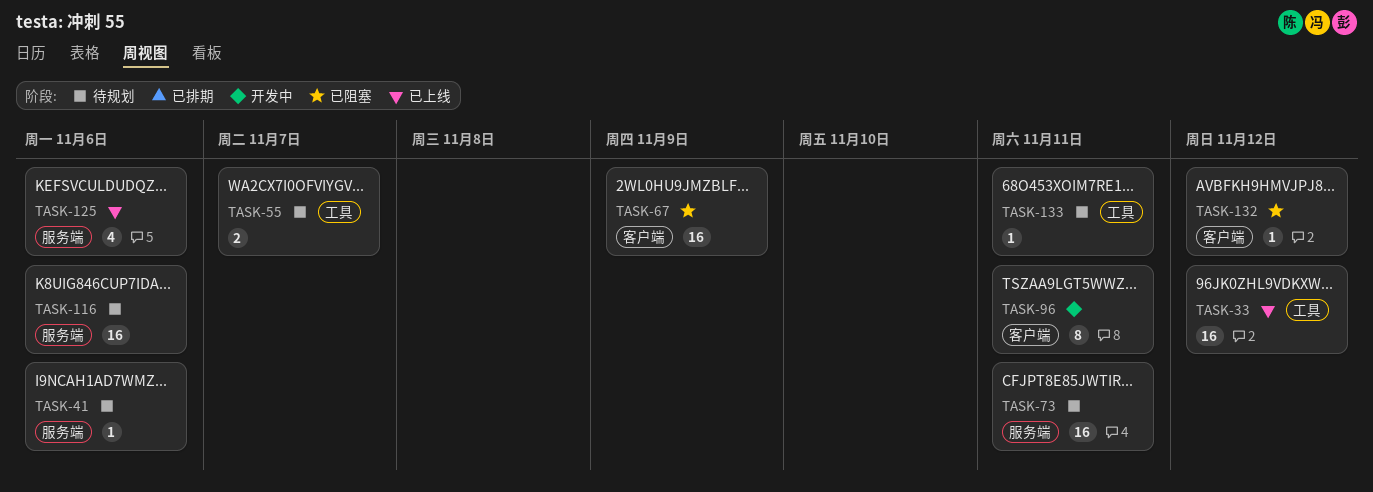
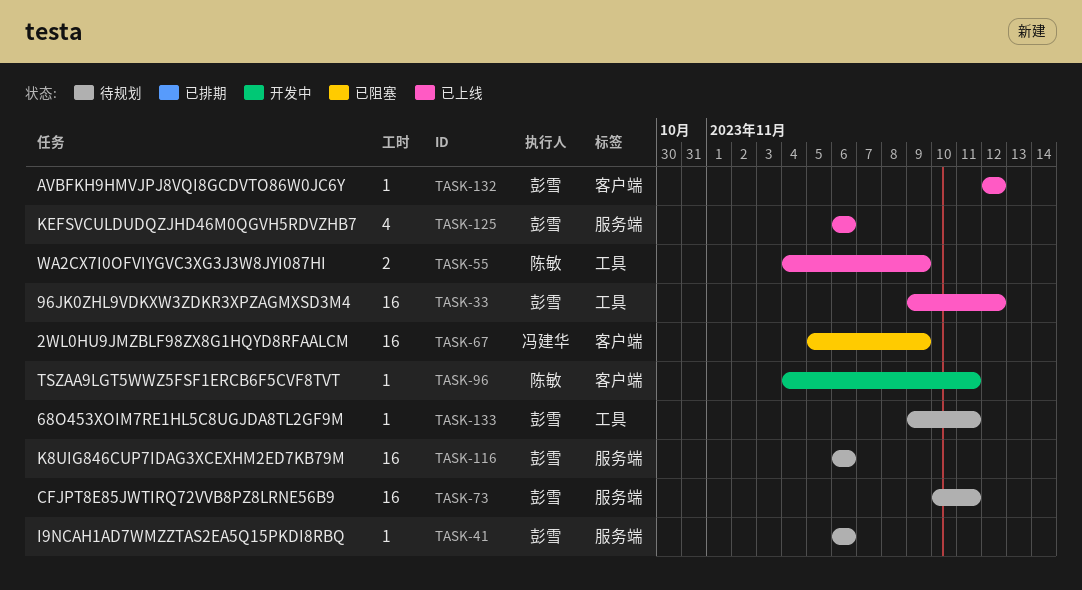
TASK-55, status: 待规划 -> 已上线
TASK-55, due: Nov 7 -> Nov 9
TASK-96, estimate: 8 -> 1
TASK-132, status: 已阻塞 -> 已上线

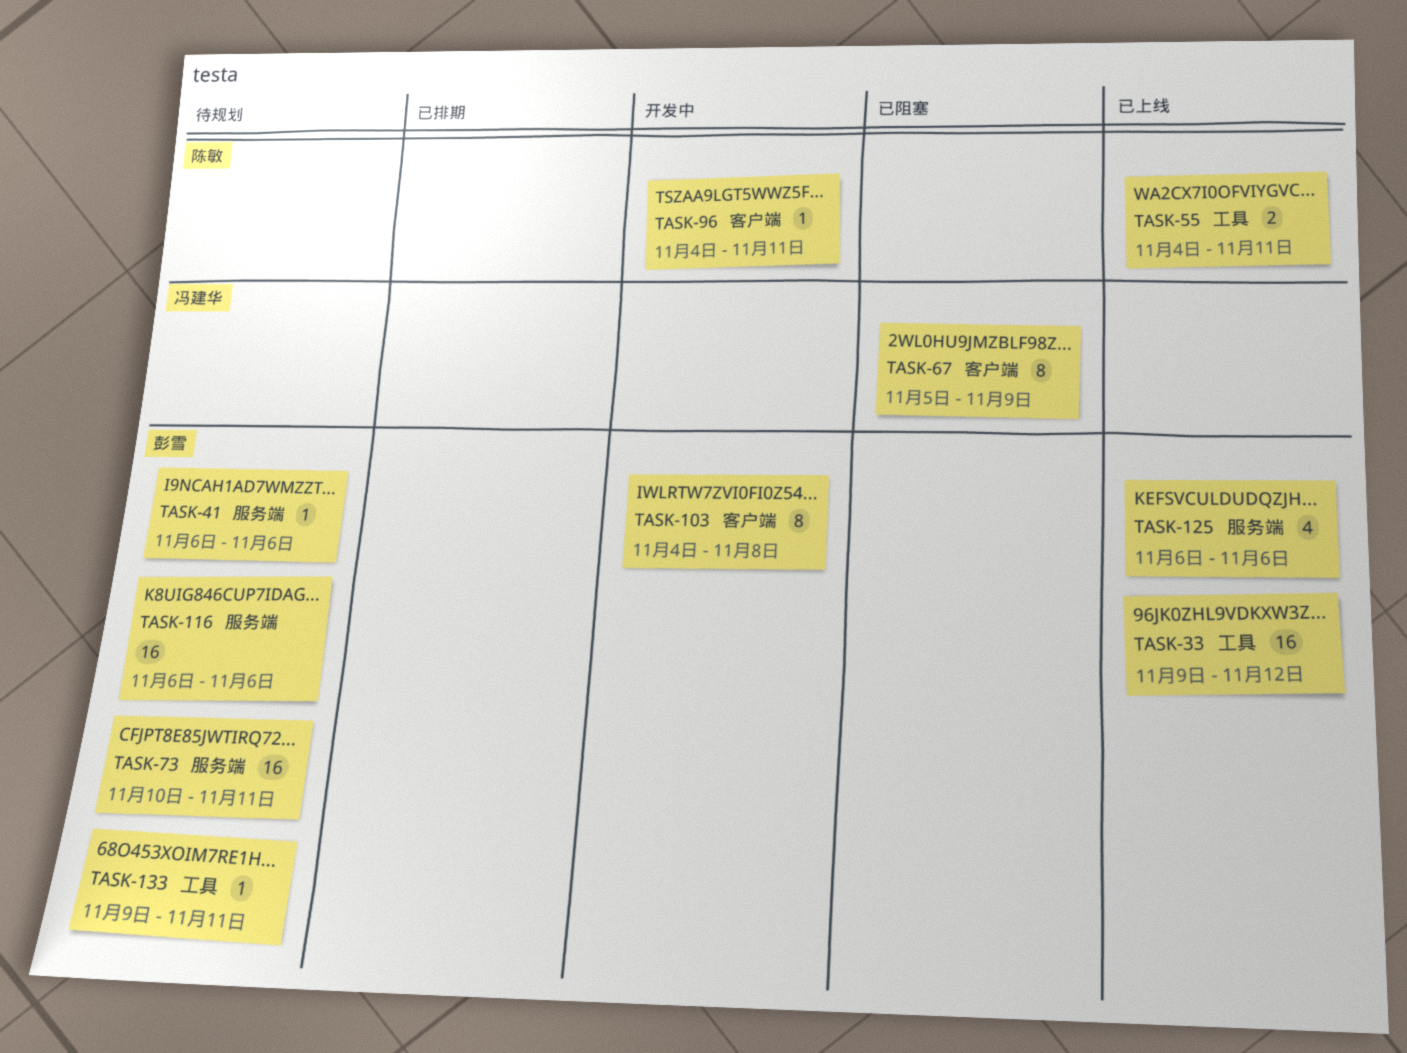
TASK-55, due: Nov 9 -> Nov 11
TASK-67, estimate: 16 -> 8
TASK-103: none -> present
TASK-132: present -> none

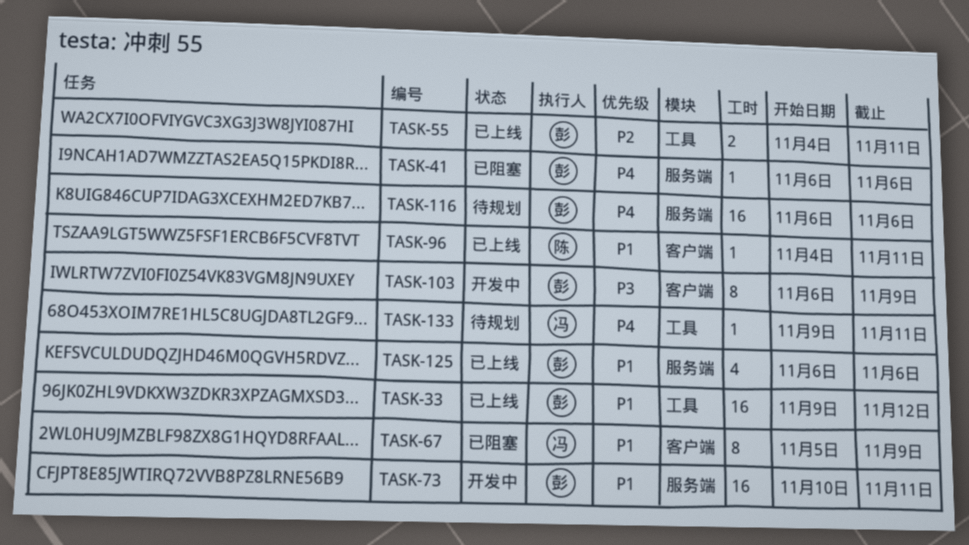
TASK-41, status: 待规划 -> 已阻塞
TASK-55, owner: 陈敏 -> 彭雪
TASK-73, status: 待规划 -> 开发中
TASK-96, status: 开发中 -> 已上线
TASK-103, start: Nov 4 -> Nov 6
TASK-103, due: Nov 8 -> Nov 9
TASK-133, owner: 彭雪 -> 冯建华

